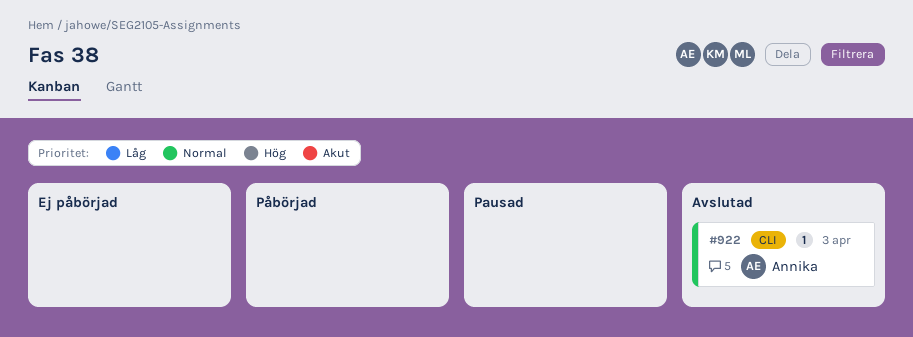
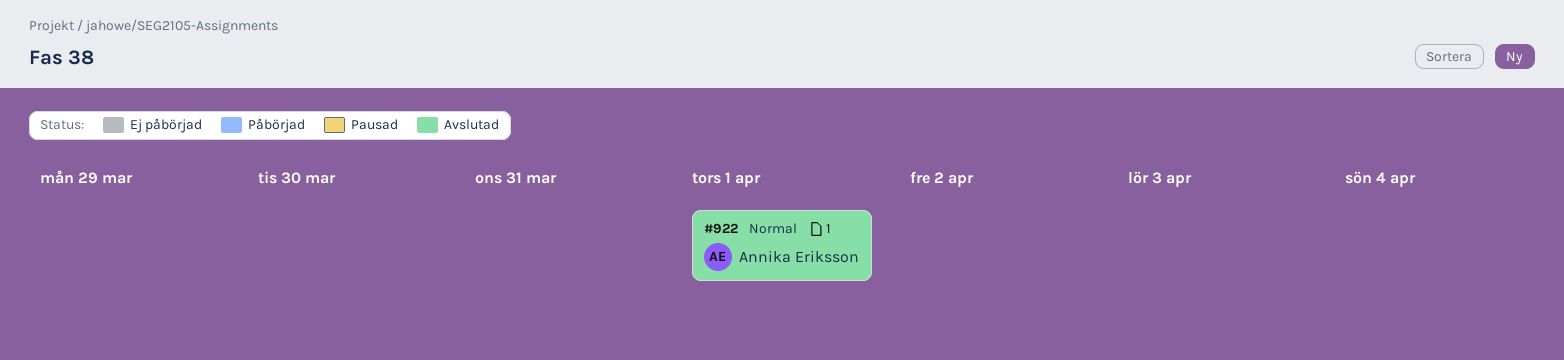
#922, due: Apr 3 -> Apr 1

